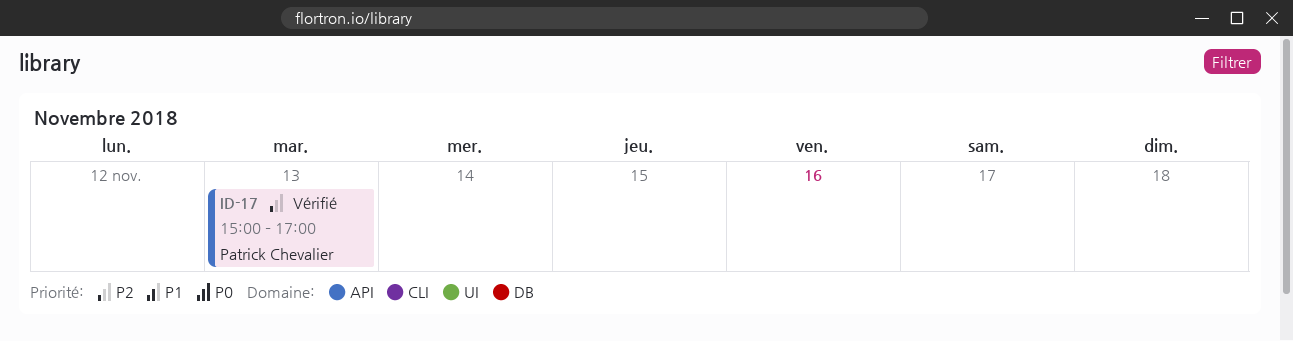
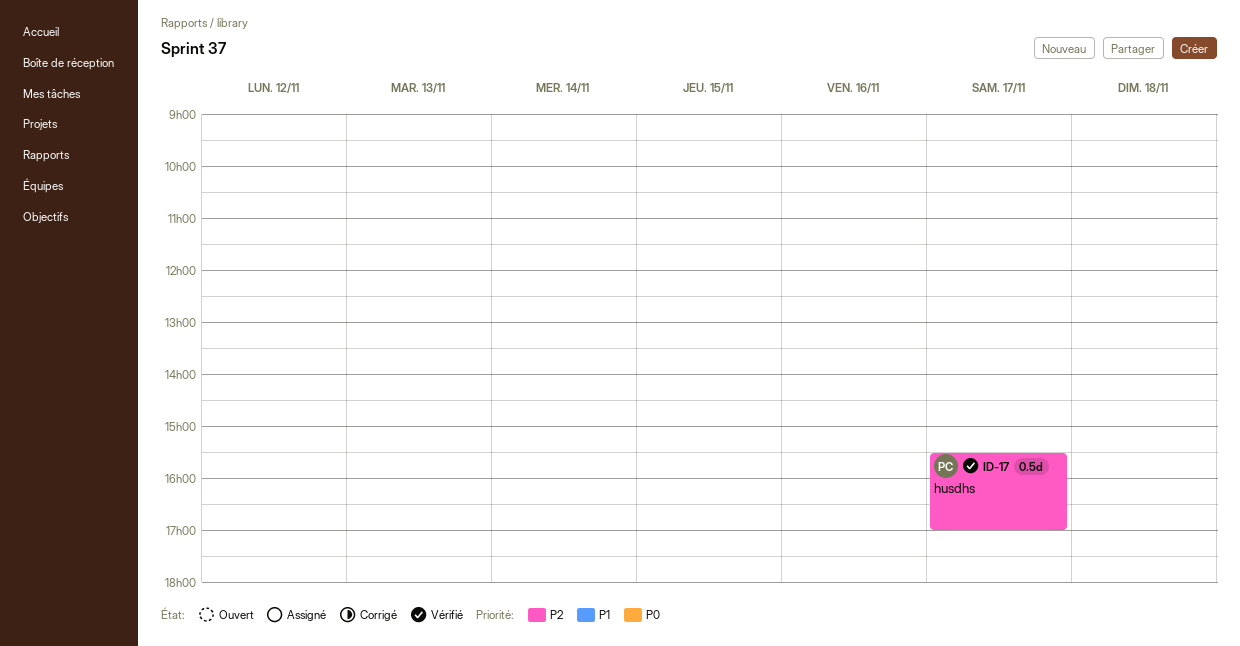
ID-17, day: Nov 13 -> Nov 17
ID-17, begins: 15:00 -> 15:30

